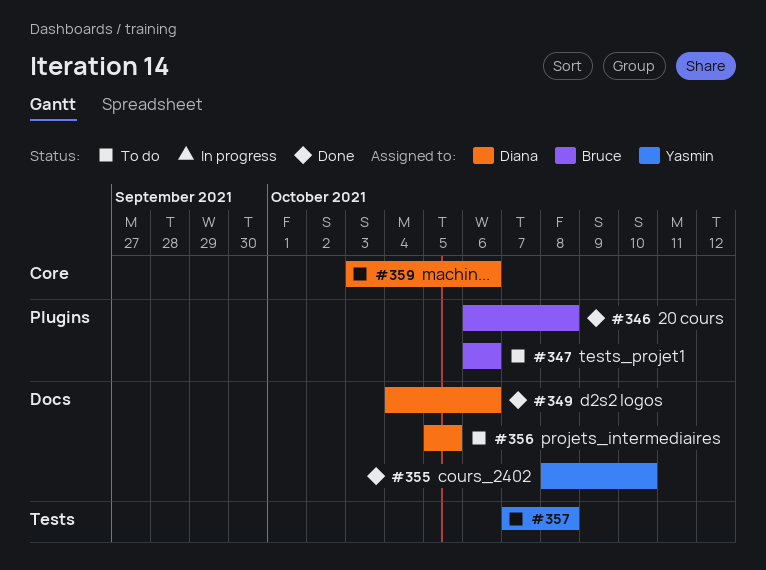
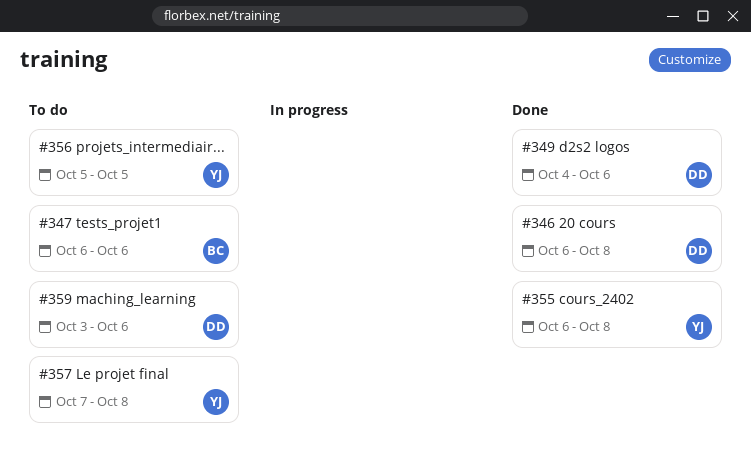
#346, owner: Bruce -> Diana
#355, start: Oct 8 -> Oct 6
#355, due: Oct 10 -> Oct 8
#356, owner: Diana -> Yasmin

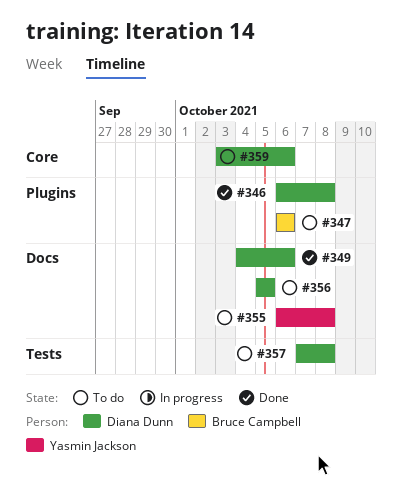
#355, status: Done -> To do
#356, owner: Yasmin Jackson -> Diana Dunn
#357, owner: Yasmin Jackson -> Diana Dunn

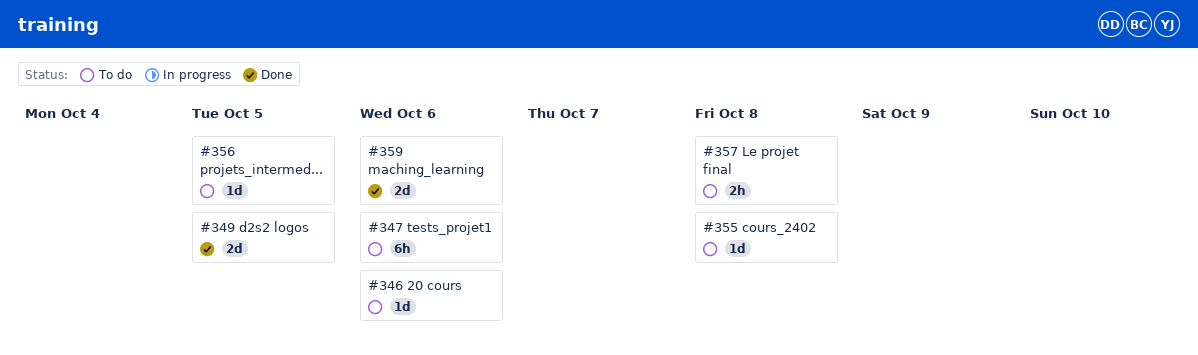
#346, status: Done -> To do
#346, due: Oct 8 -> Oct 6
#349, due: Oct 6 -> Oct 5
#359, status: To do -> Done

